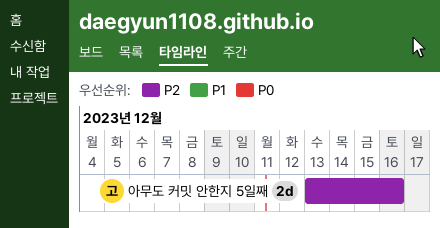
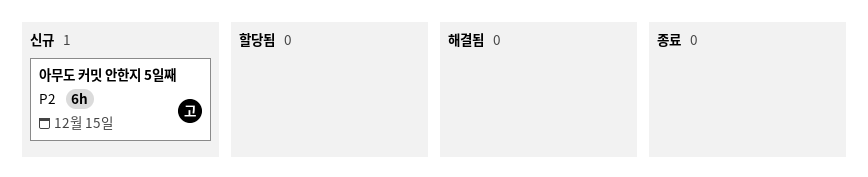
아무도 커밋 안한지 5일째, estimate: 2d -> 6h
아무도 커밋 안한지 5일째, due: Dec 16 -> Dec 15

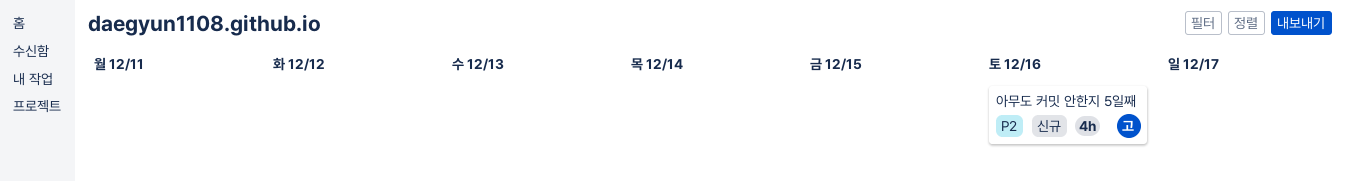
아무도 커밋 안한지 5일째, estimate: 6h -> 4h
아무도 커밋 안한지 5일째, due: Dec 15 -> Dec 16

